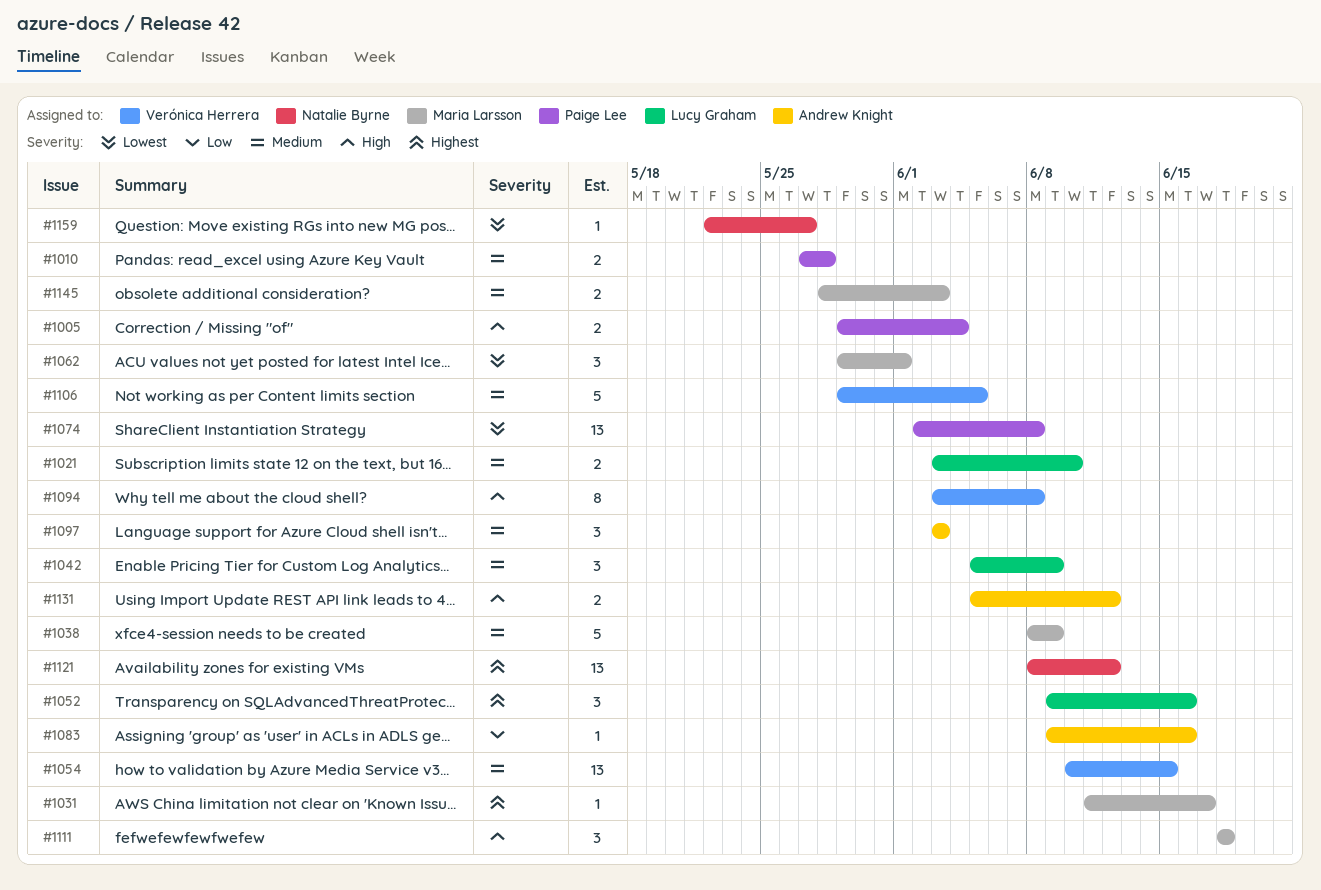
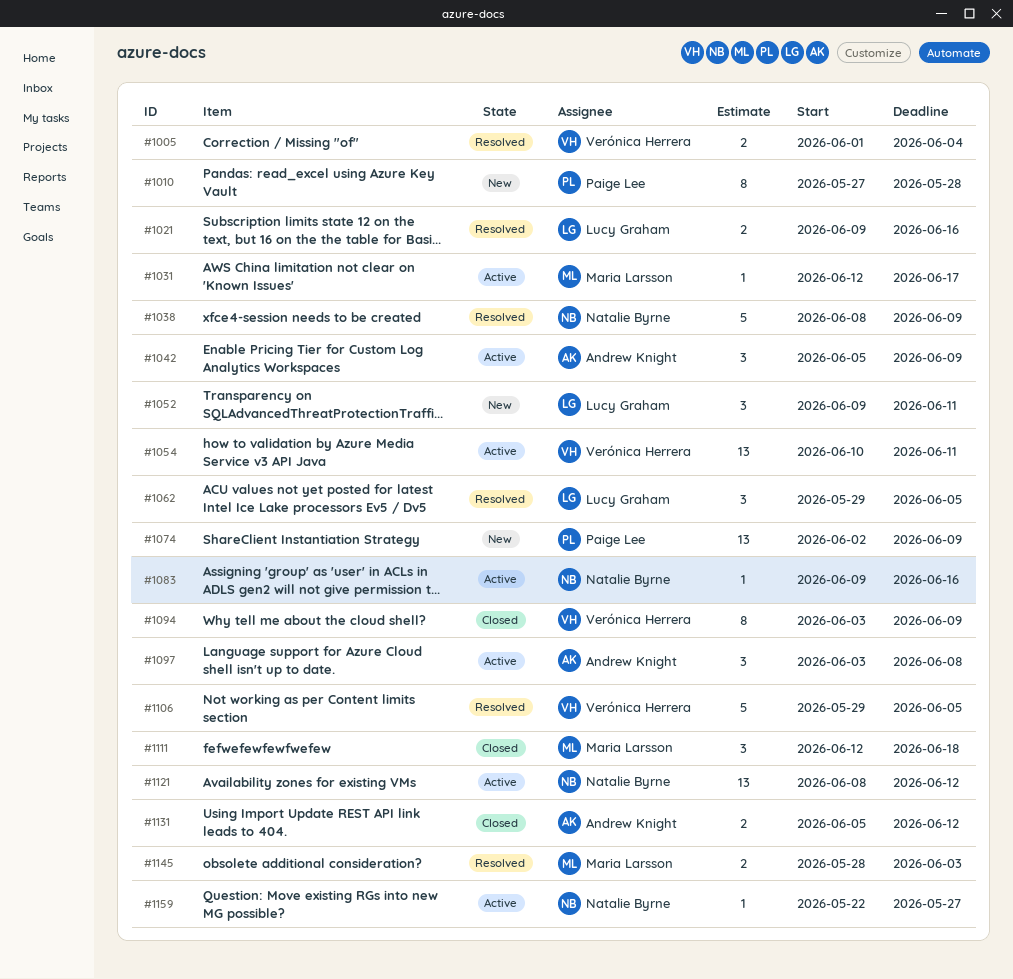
#1005, owner: Paige Lee -> Verónica Herrera
#1005, start: May 29 -> Jun 1
#1010, estimate: 2 -> 8
#1021, start: Jun 3 -> Jun 9
#1021, due: Jun 10 -> Jun 16
#1031, start: Jun 11 -> Jun 12
#1038, owner: Maria Larsson -> Natalie Byrne
#1042, owner: Lucy Graham -> Andrew Knight
#1052, due: Jun 16 -> Jun 11
#1054, due: Jun 15 -> Jun 11
#1062, owner: Maria Larsson -> Lucy Graham
#1062, due: Jun 1 -> Jun 5
#1074, due: Jun 8 -> Jun 9
#1083, owner: Andrew Knight -> Natalie Byrne
#1094, due: Jun 8 -> Jun 9
#1097, due: Jun 3 -> Jun 8
#1111, start: Jun 18 -> Jun 12

